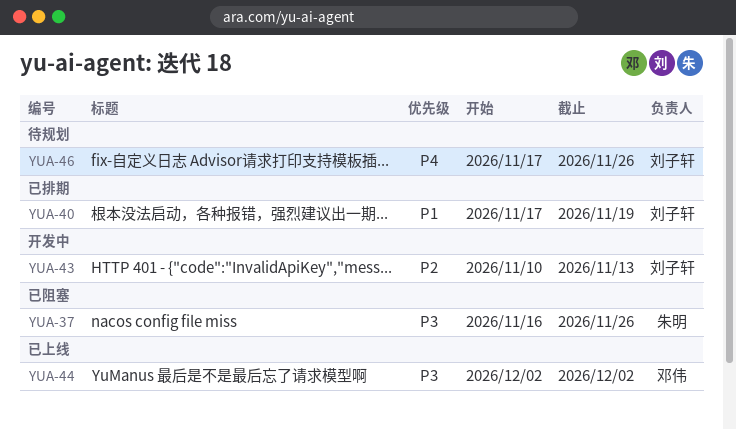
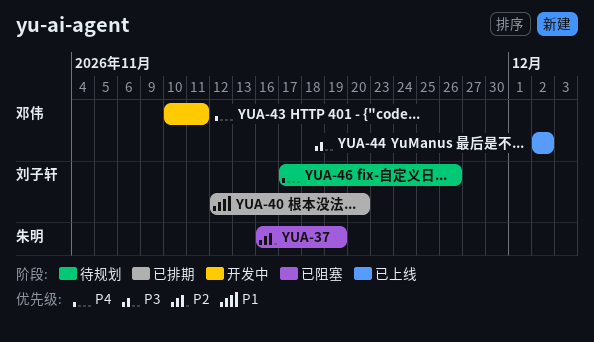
YUA-37, priority: P3 -> P2
YUA-37, due: Nov 26 -> Nov 19
YUA-40, start: Nov 17 -> Nov 12
YUA-40, due: Nov 19 -> Nov 20
YUA-43, owner: 刘子轩 -> 邓伟
YUA-43, priority: P2 -> P4
YUA-43, due: Nov 13 -> Nov 11

